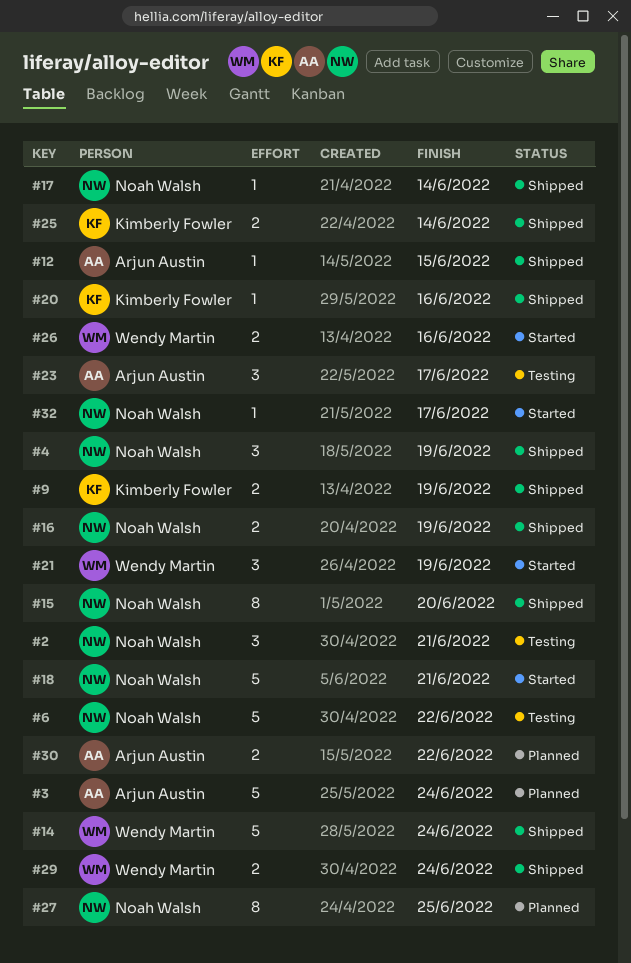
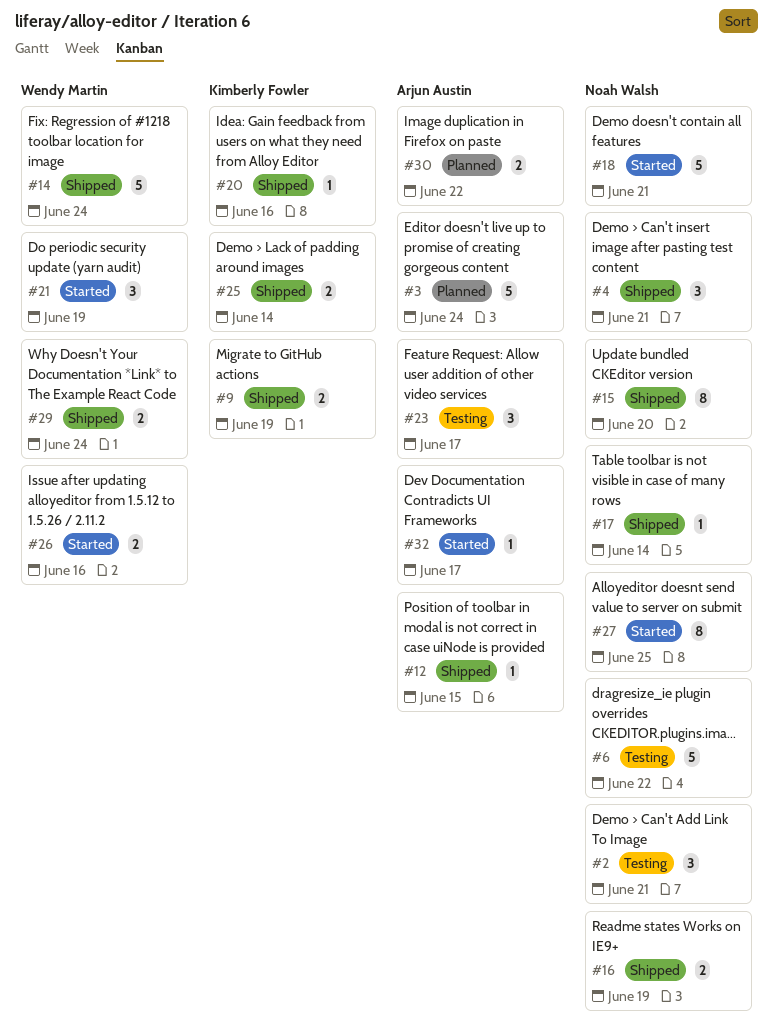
#4, due: Jun 19 -> Jun 21
#27, status: Planned -> Started
#32, owner: Noah Walsh -> Arjun Austin

